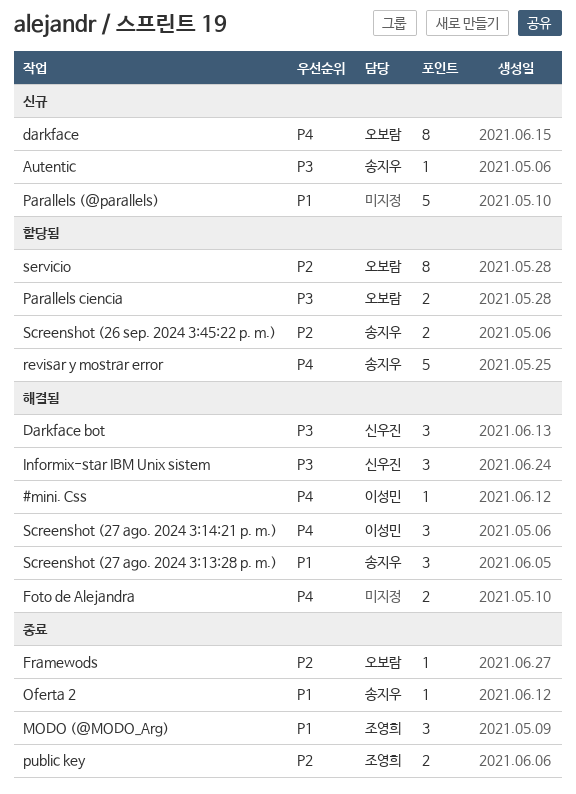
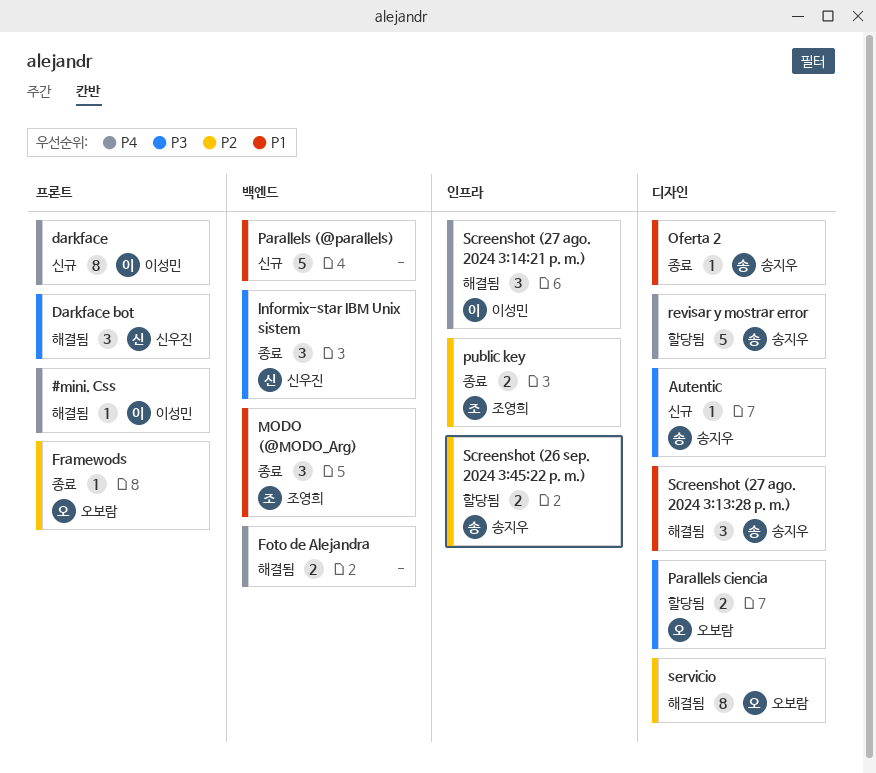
darkface, owner: 오보람 -> 이성민
Informix-star IBM Unix sistem, status: 해결됨 -> 종료
servicio, status: 할당됨 -> 해결됨

